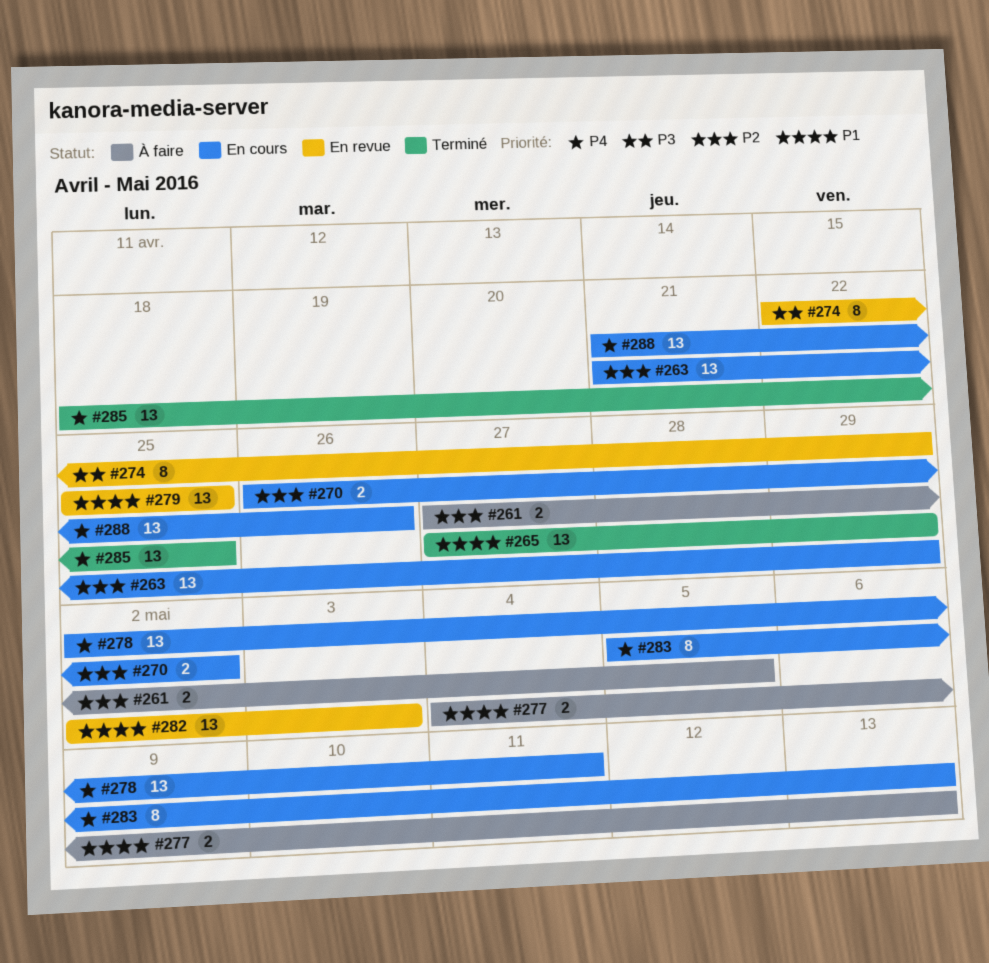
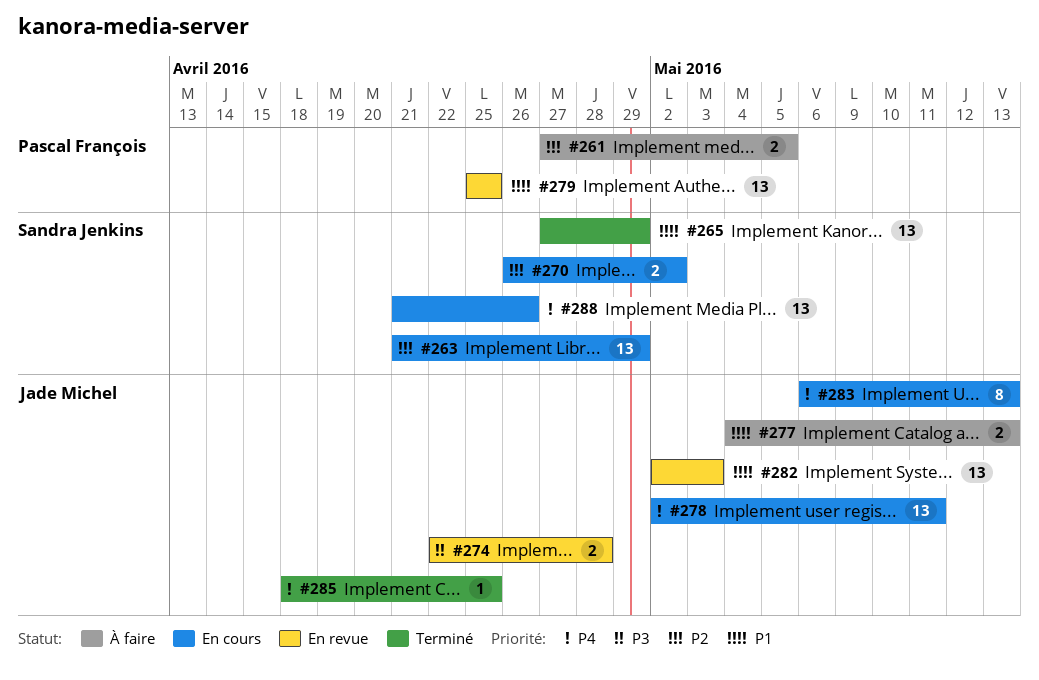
#274, estimate: 8 -> 2
#274, due: Apr 29 -> Apr 28
#283, start: May 5 -> May 6
#285, estimate: 13 -> 1

